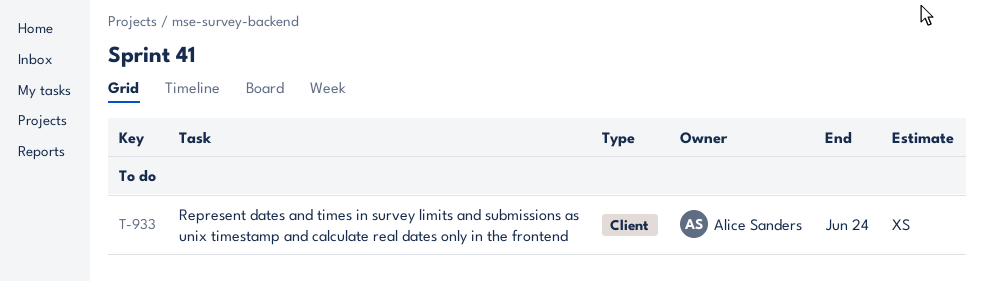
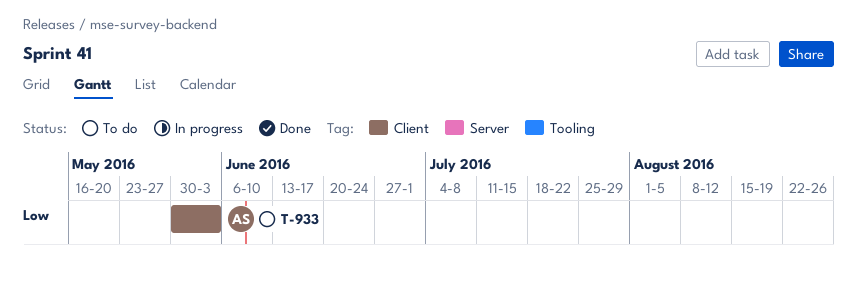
T-933, due: Jun 24 -> Jun 3

